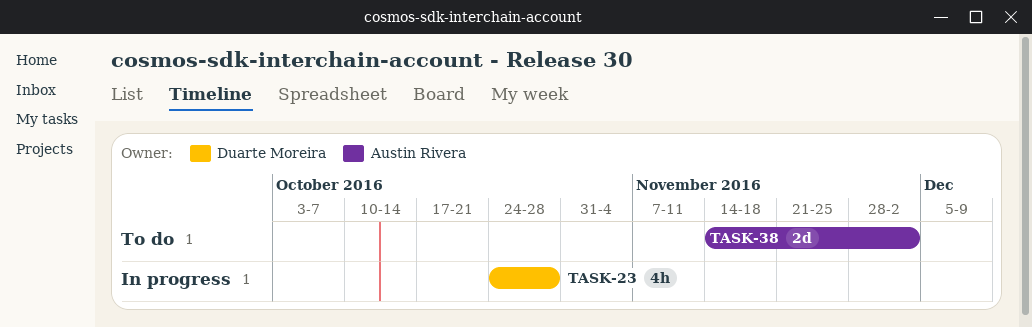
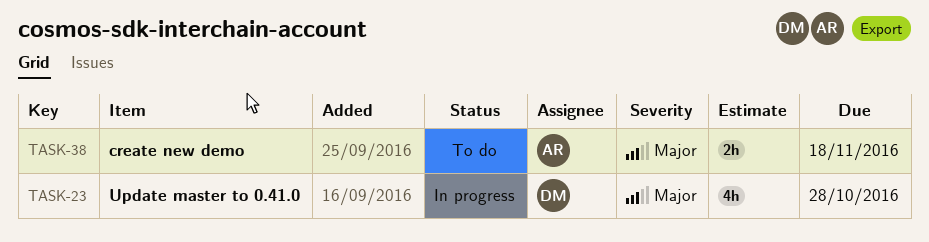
TASK-38, estimate: 2d -> 2h
TASK-38, due: Dec 2 -> Nov 18

